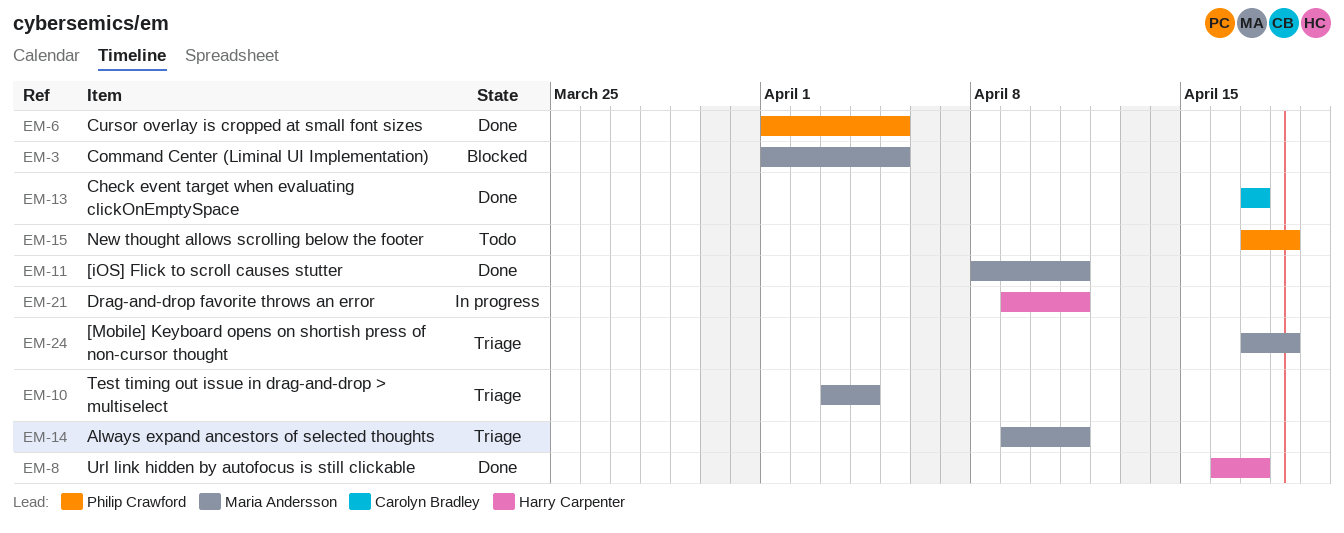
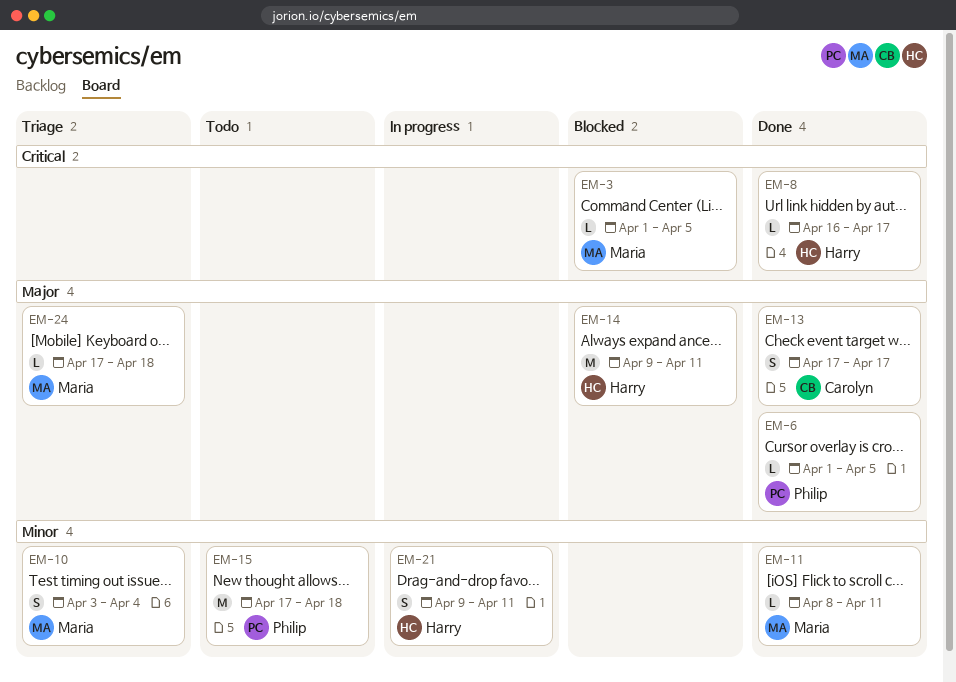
EM-14, status: Triage -> Blocked
EM-14, owner: Maria Andersson -> Harry Carpenter

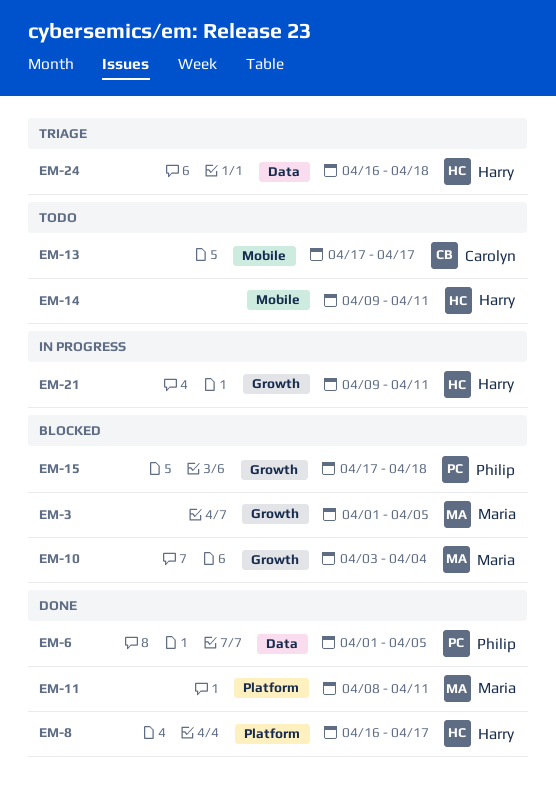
EM-10, status: Triage -> Blocked
EM-13, status: Done -> Todo
EM-14, status: Blocked -> Todo
EM-15, status: Todo -> Blocked
EM-24, owner: Maria -> Harry
EM-24, start: Apr 17 -> Apr 16

